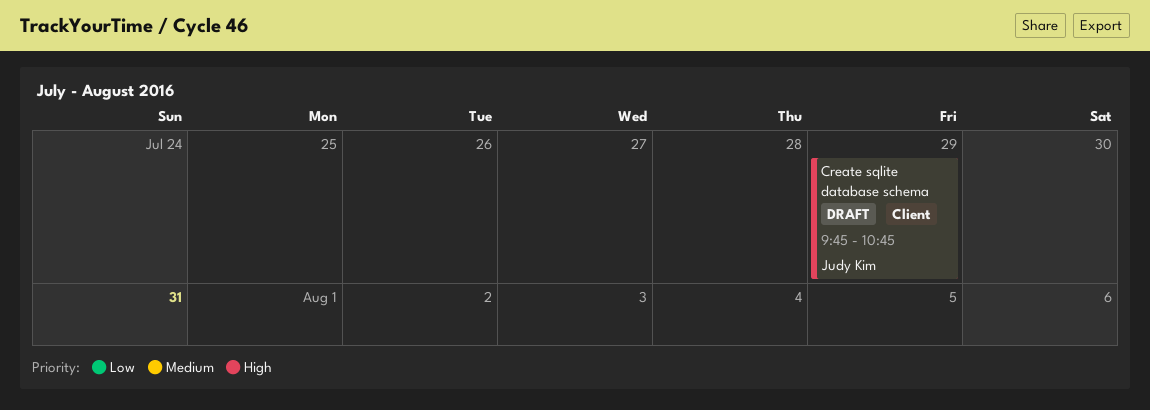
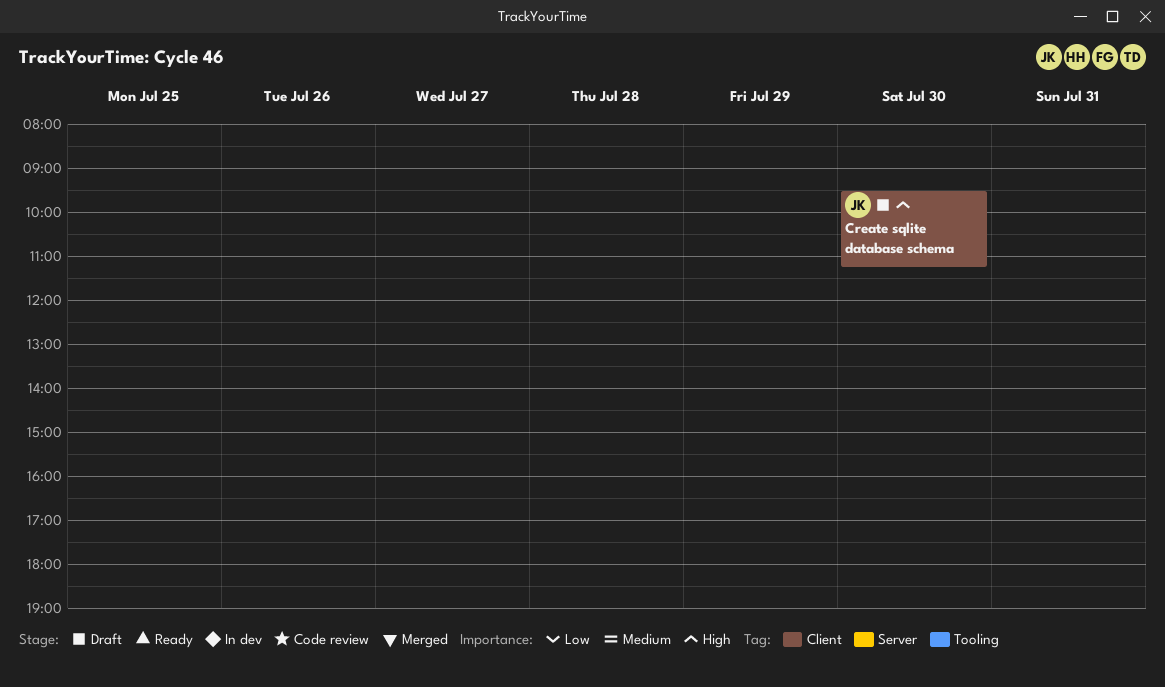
Create sqlite database schema, day: Jul 29 -> Jul 30
Create sqlite database schema, begins: 09:45 -> 09:30
Create sqlite database schema, ends: 10:45 -> 11:15

